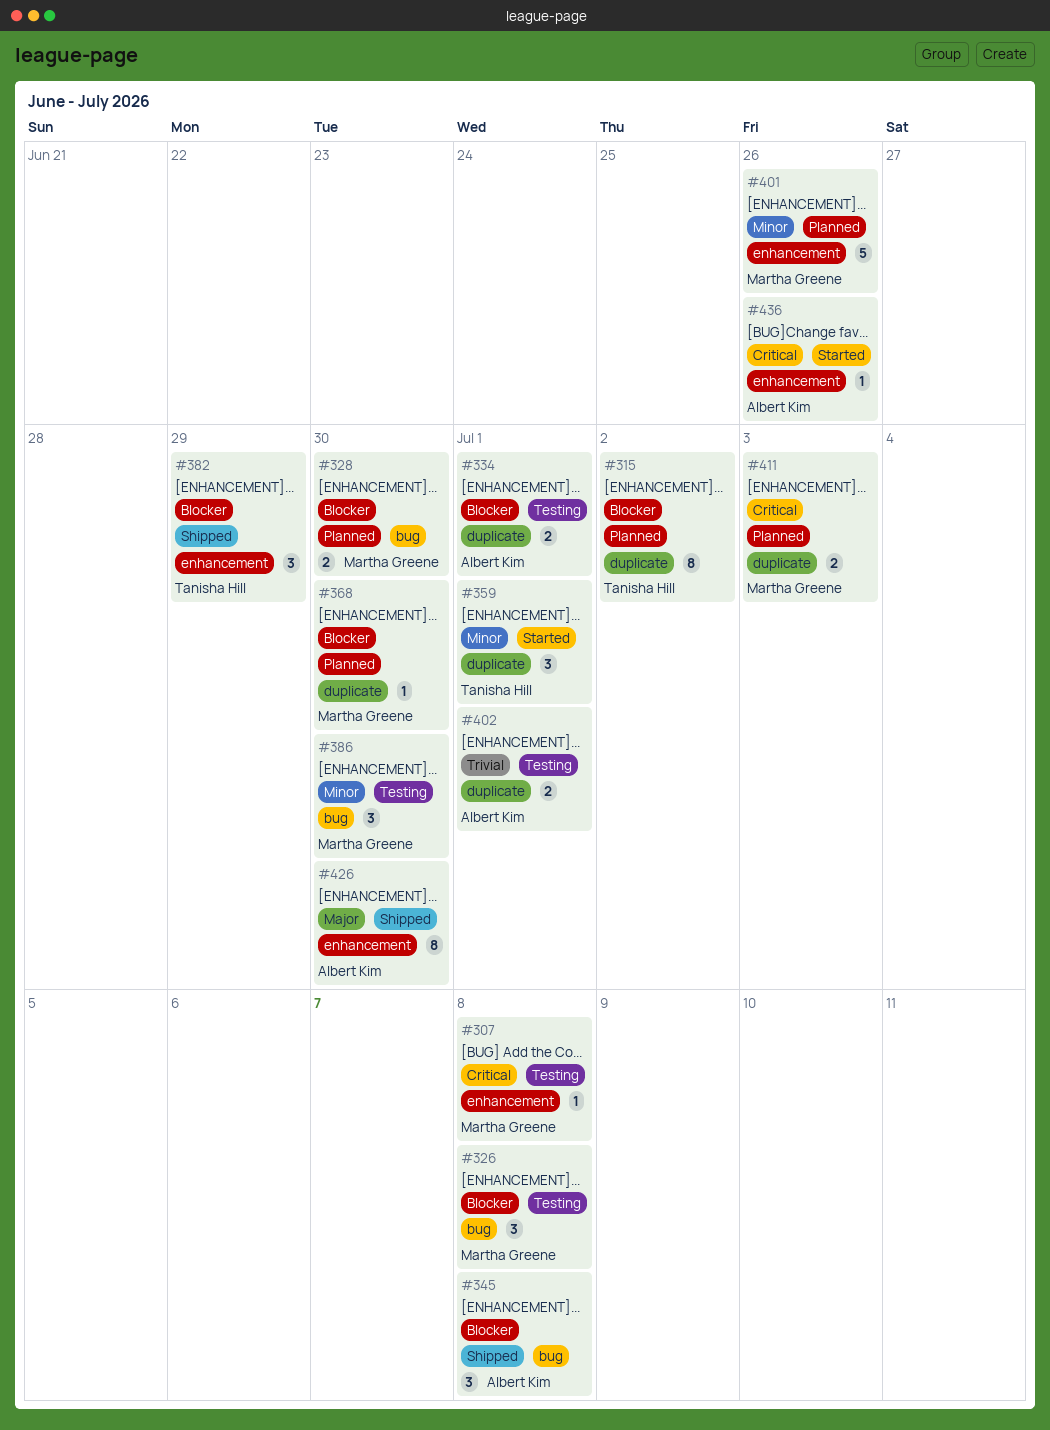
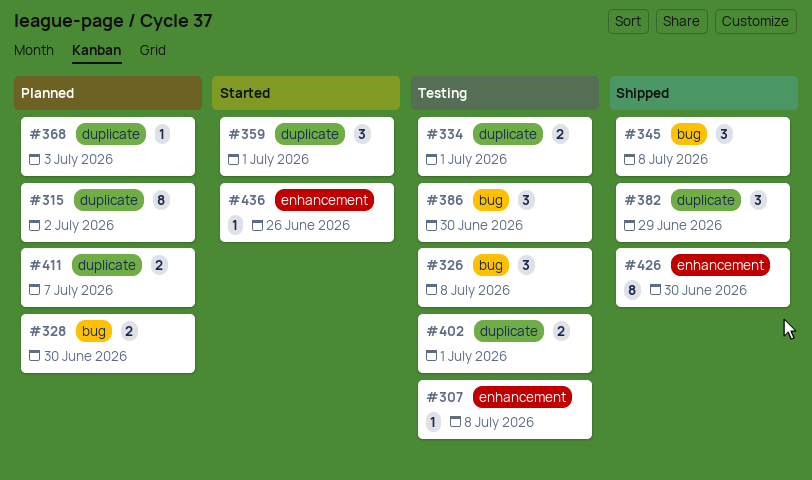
#368, due: Jun 30 -> Jul 3
#382, label: enhancement -> duplicate
#401: present -> none
#411, due: Jul 3 -> Jul 7

